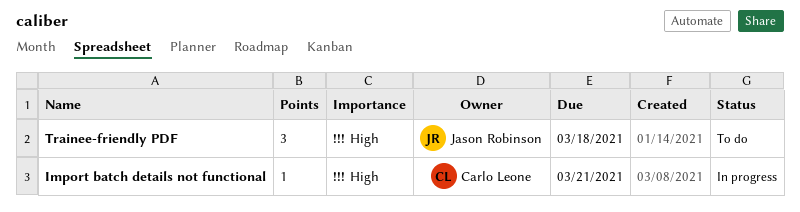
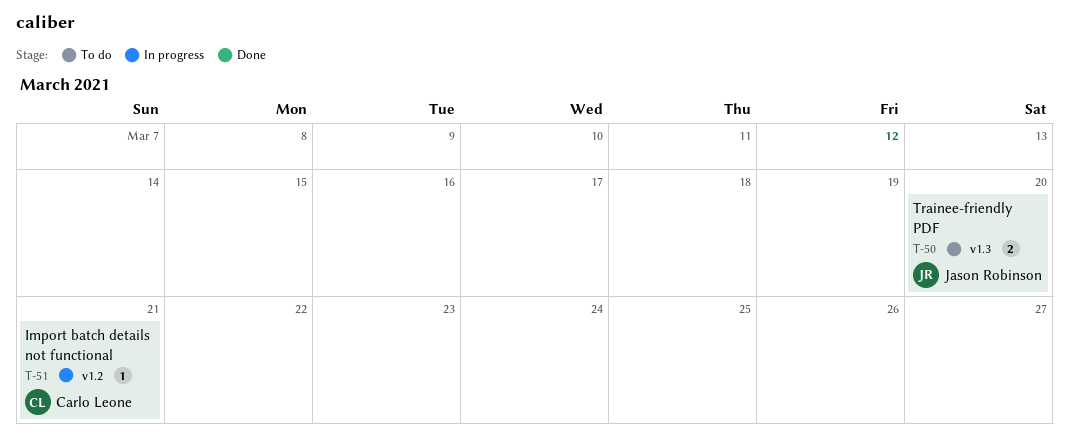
Trainee-friendly PDF, estimate: 3 -> 2
Trainee-friendly PDF, due: Mar 18 -> Mar 20

